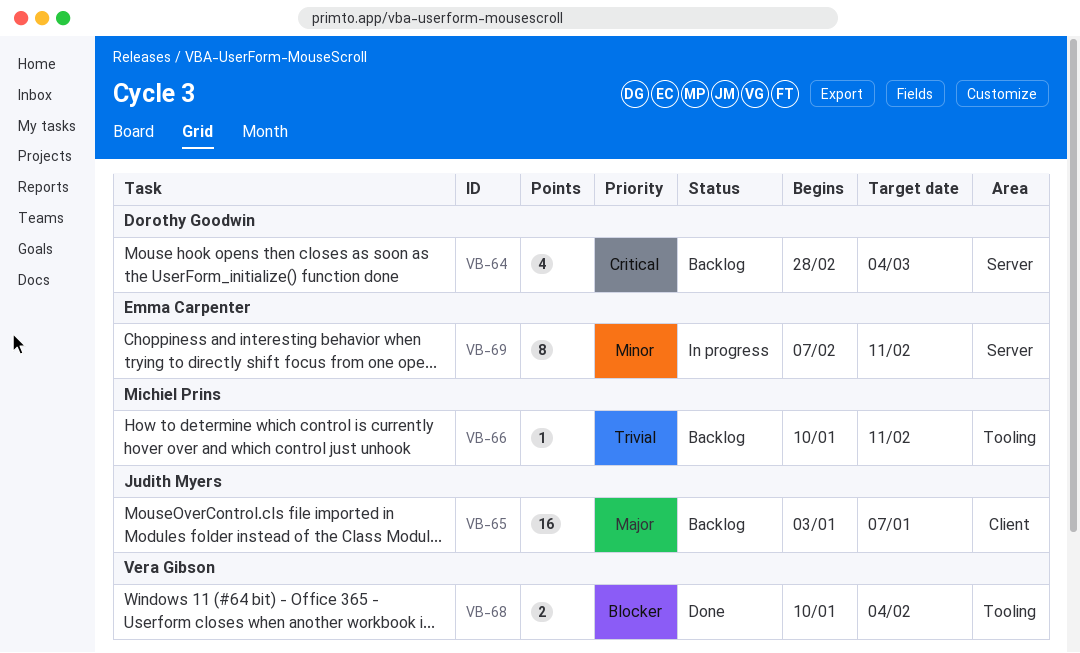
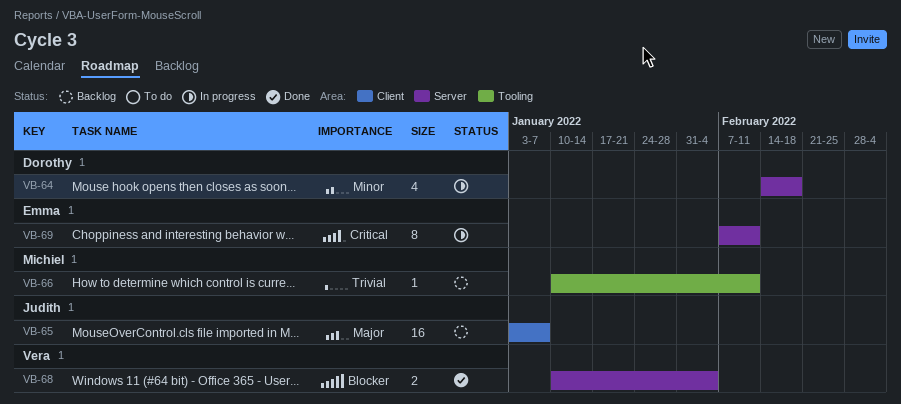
VB-64, status: Backlog -> In progress
VB-64, priority: Critical -> Minor
VB-64, start: Feb 28 -> Feb 14
VB-64, due: Mar 4 -> Feb 18
VB-68, label: Tooling -> Server
VB-69, priority: Minor -> Critical

